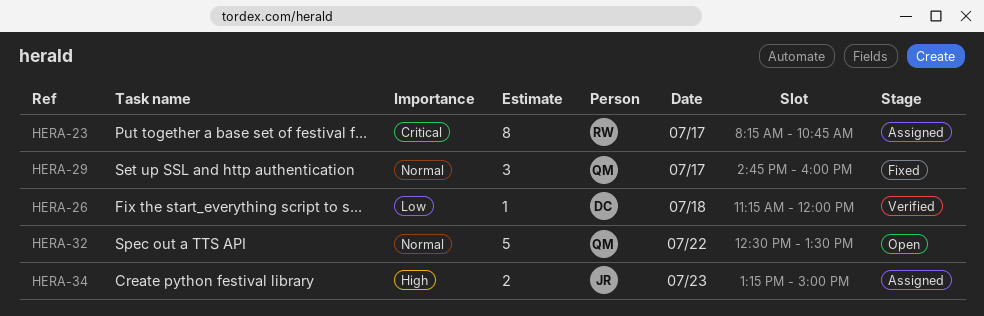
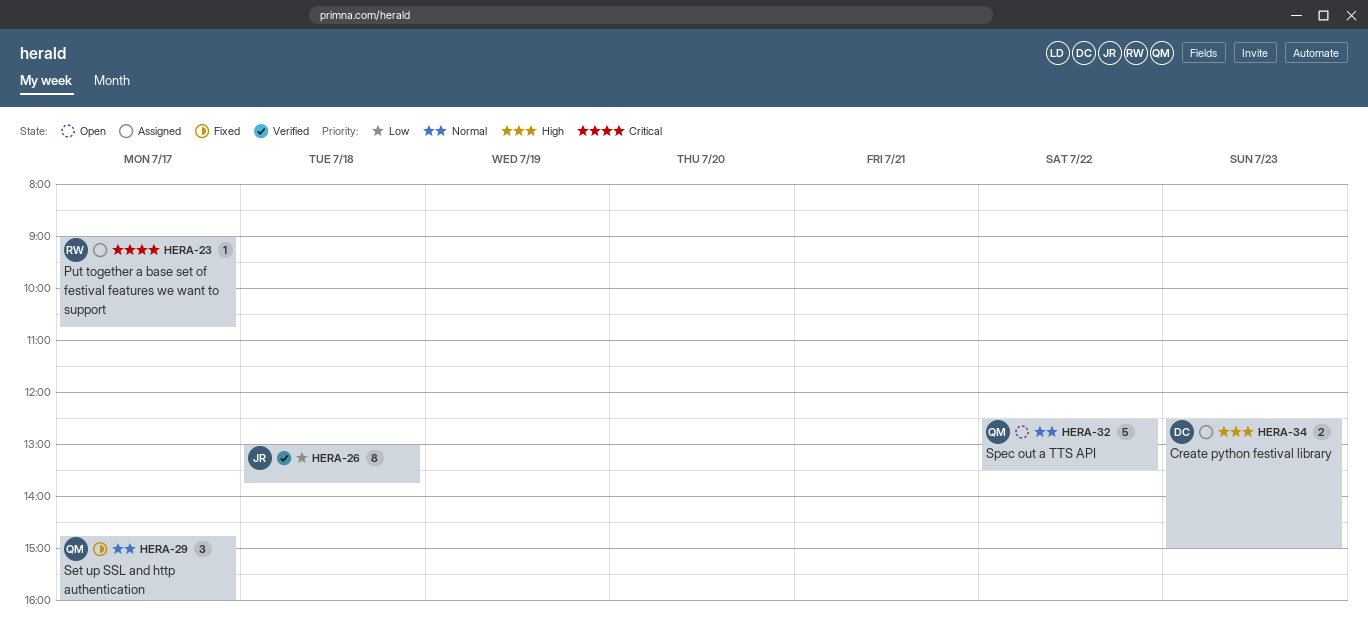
HERA-23, estimate: 8 -> 1
HERA-23, begins: 08:15 -> 09:00
HERA-26, owner: DC -> JR
HERA-26, estimate: 1 -> 8
HERA-26, begins: 11:15 -> 13:00
HERA-26, ends: 12:00 -> 13:45
HERA-34, owner: JR -> DC
HERA-34, begins: 13:15 -> 12:30

